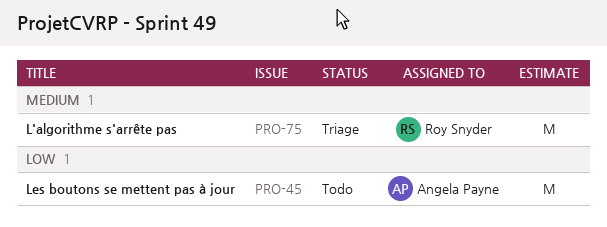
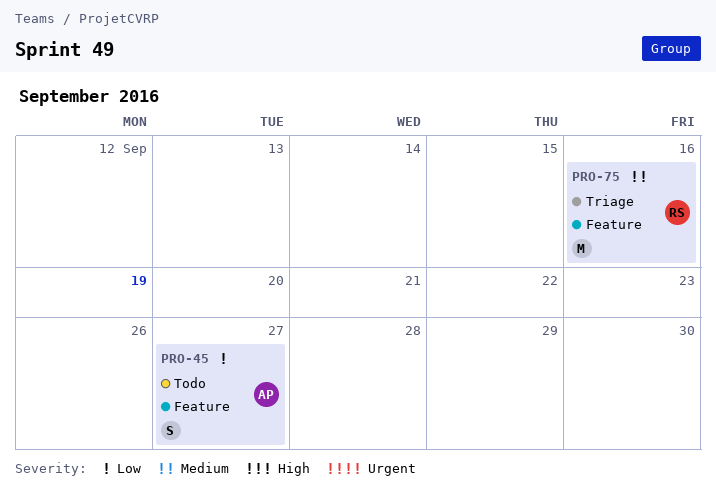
PRO-45, estimate: M -> S

